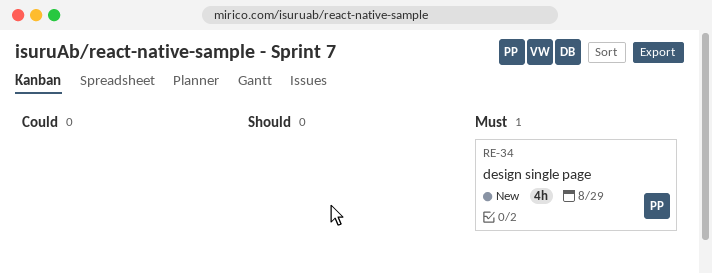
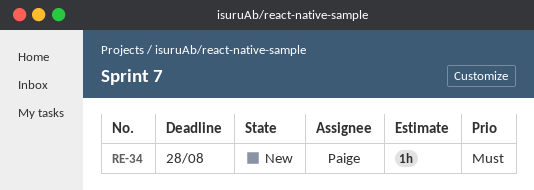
RE-34, estimate: 4h -> 1h
RE-34, due: Aug 29 -> Aug 28

